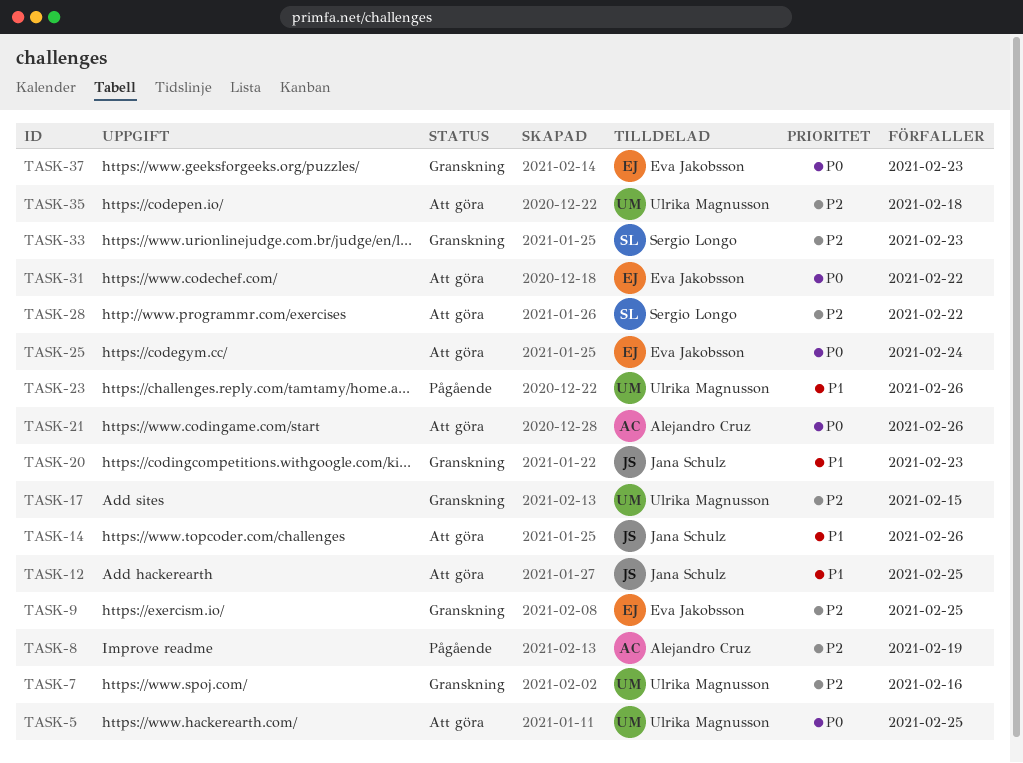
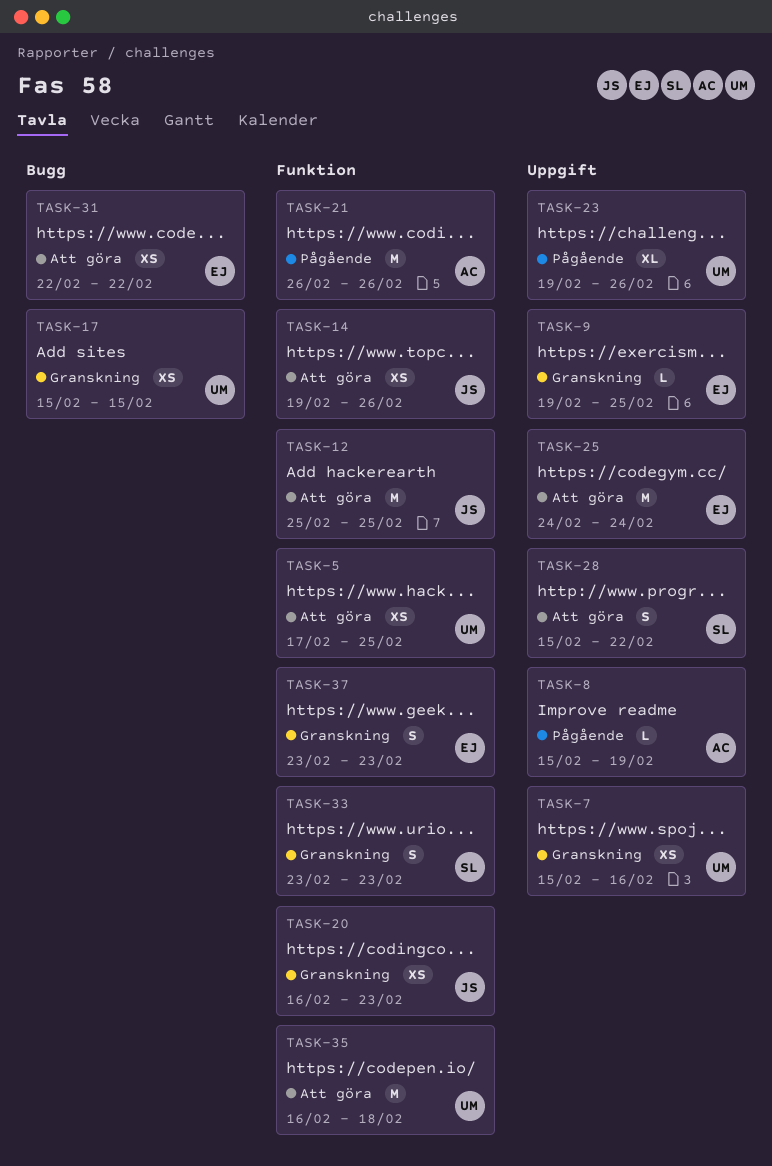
TASK-21, status: Att göra -> Pågående

